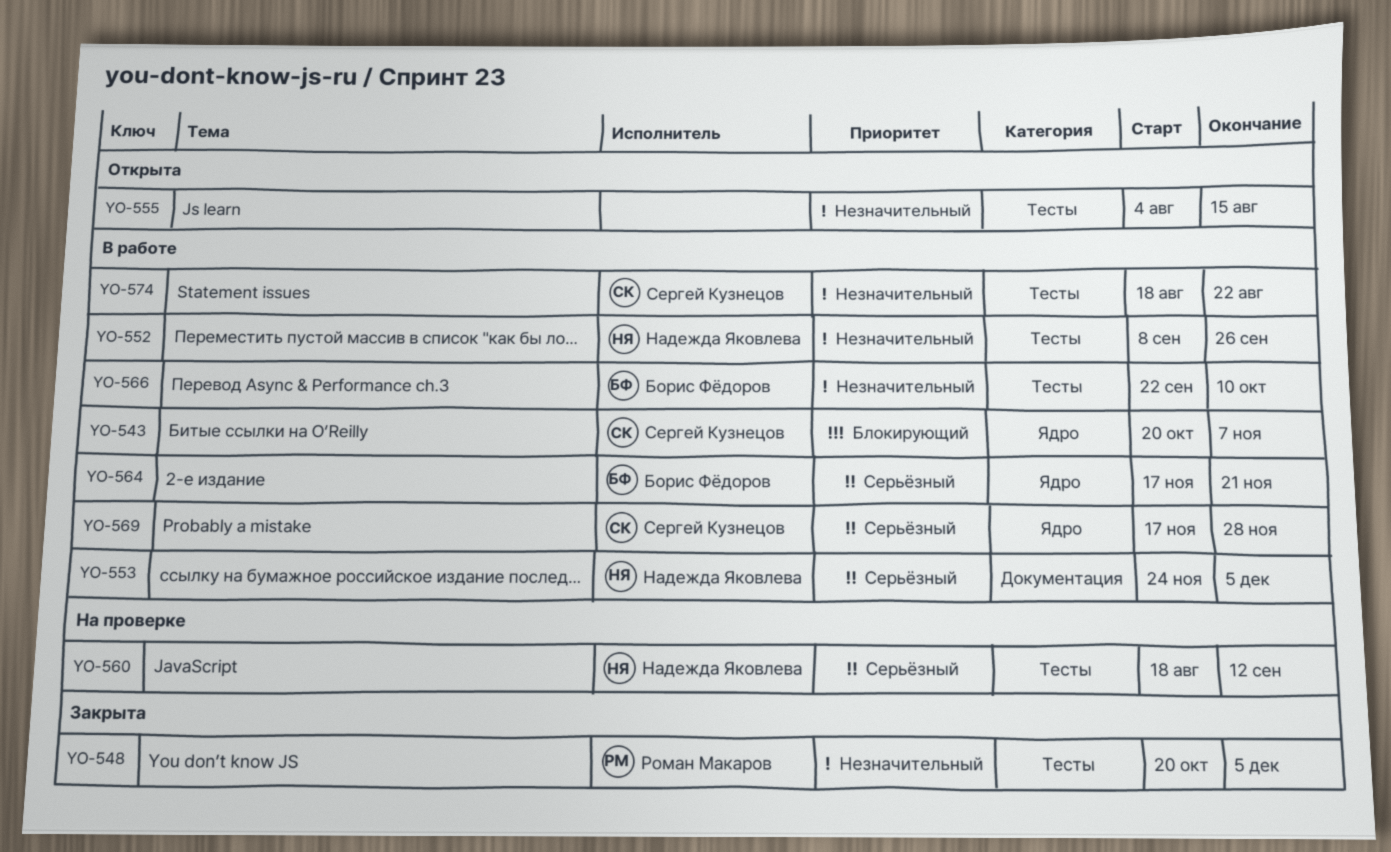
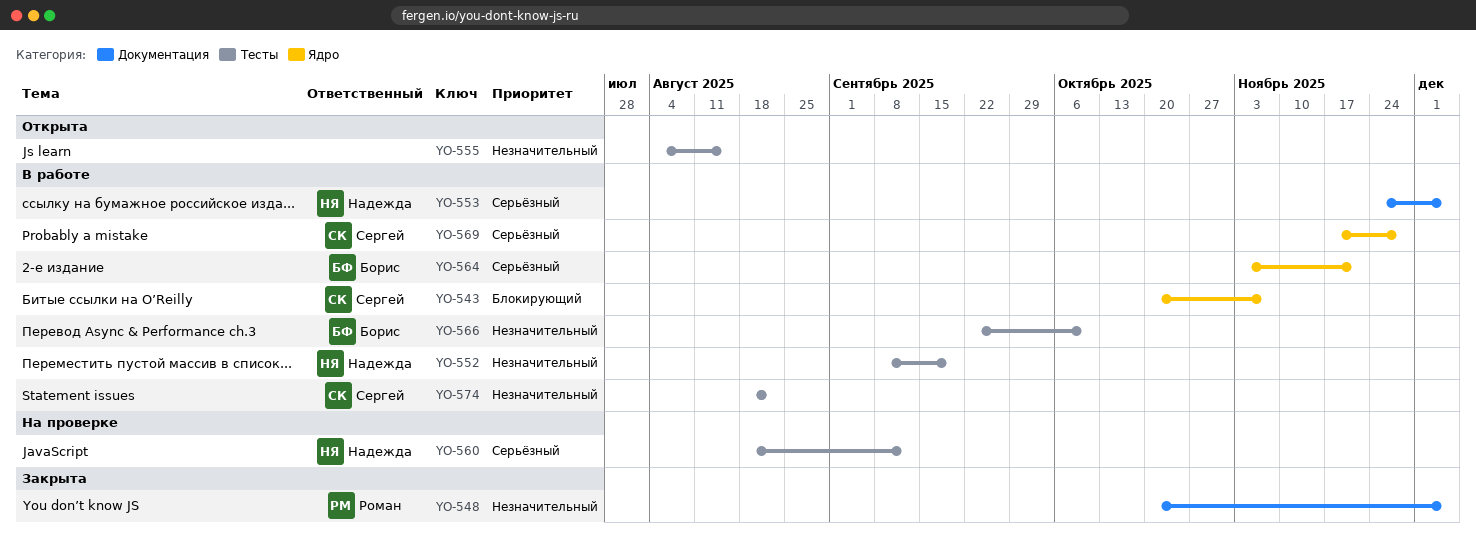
YO-548, label: Тесты -> Документация
YO-552, due: Sep 26 -> Sep 19
YO-564, start: Nov 17 -> Nov 3

